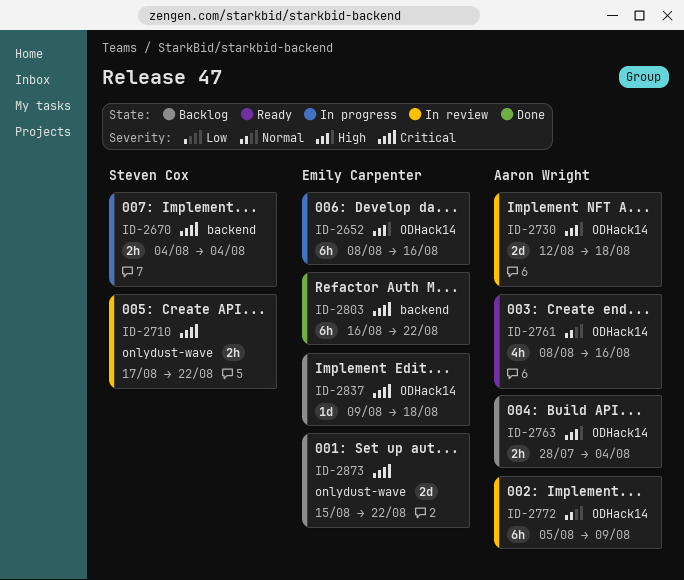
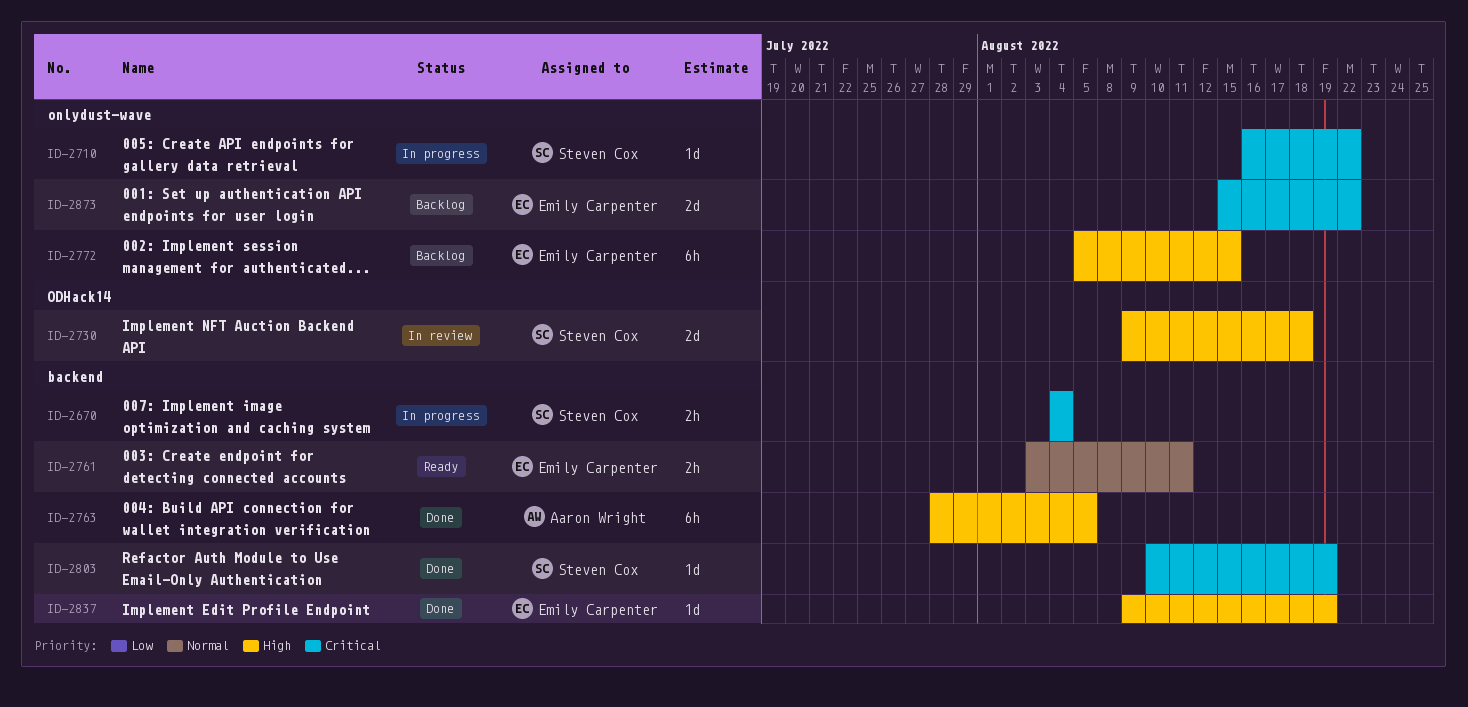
ID-2652: present -> none
ID-2710, status: In review -> In progress
ID-2710, estimate: 2h -> 1d
ID-2710, start: Aug 17 -> Aug 16
ID-2730, owner: Aaron Wright -> Steven Cox
ID-2730, start: Aug 12 -> Aug 9
ID-2761, owner: Aaron Wright -> Emily Carpenter
ID-2761, label: ODHack14 -> backend
ID-2761, estimate: 4h -> 2h
ID-2761, start: Aug 8 -> Aug 3
ID-2761, due: Aug 16 -> Aug 11
ID-2763, status: Backlog -> Done
ID-2763, label: ODHack14 -> backend
ID-2763, estimate: 2h -> 6h
ID-2763, due: Aug 4 -> Aug 5
ID-2772, status: In review -> Backlog
ID-2772, owner: Aaron Wright -> Emily Carpenter
ID-2772, priority: Normal -> High
ID-2772, label: ODHack14 -> onlydust-wave
ID-2772, due: Aug 9 -> Aug 15
ID-2803, owner: Emily Carpenter -> Steven Cox
ID-2803, estimate: 6h -> 1d
ID-2803, start: Aug 16 -> Aug 10
ID-2803, due: Aug 22 -> Aug 19
ID-2837, status: Backlog -> Done
ID-2837, priority: Critical -> High
ID-2837, label: ODHack14 -> backend
ID-2837, due: Aug 18 -> Aug 19

